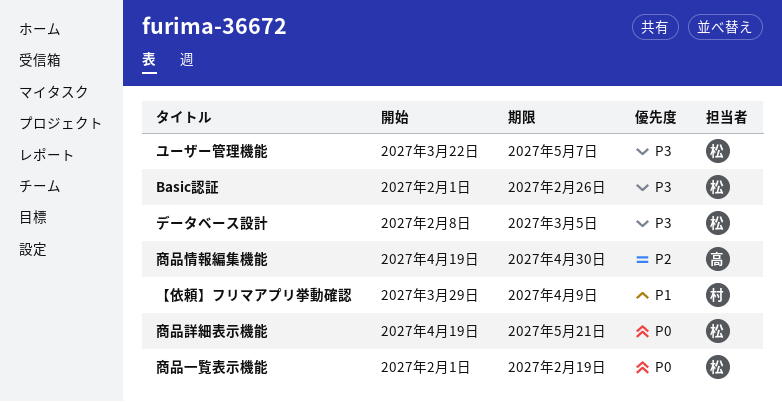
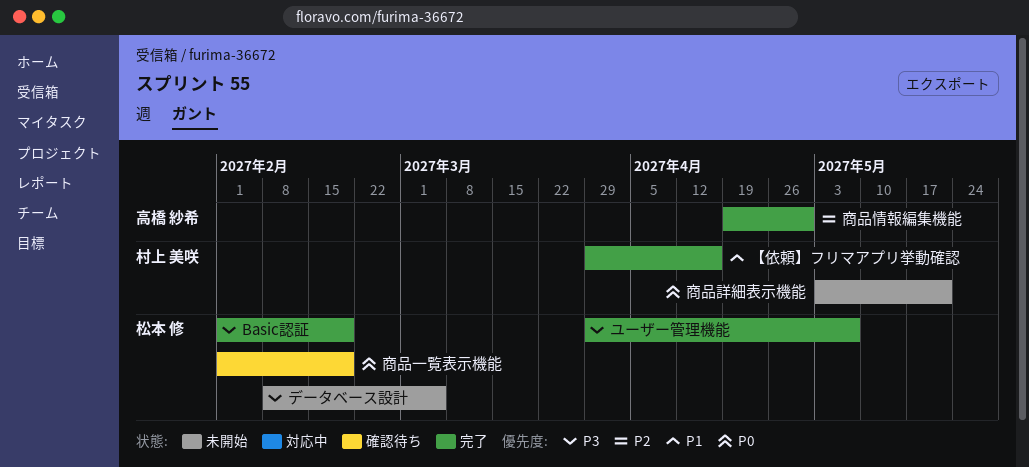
Basic認証, due: Feb 26 -> Feb 19
【依頼】フリマアプリ挙動確認, due: Apr 9 -> Apr 16
ユーザー管理機能, start: Mar 22 -> Mar 29
商品詳細表示機能, owner: 松本 修 -> 村上 美咲
商品詳細表示機能, start: Apr 19 -> May 3

